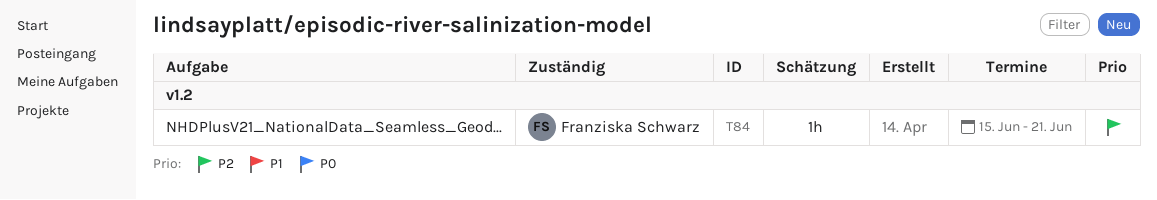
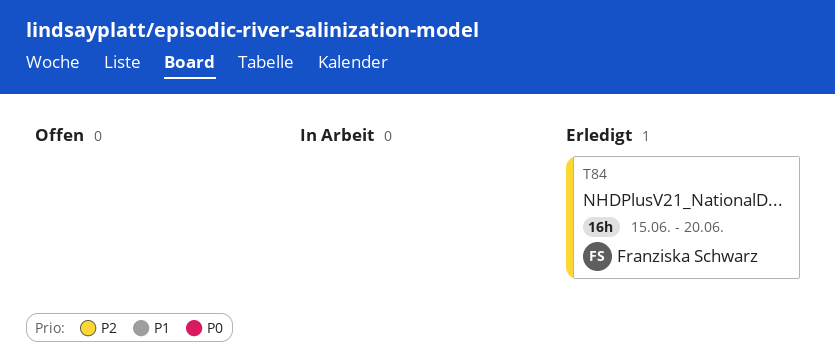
T84, estimate: 1h -> 16h
T84, due: Jun 21 -> Jun 20

